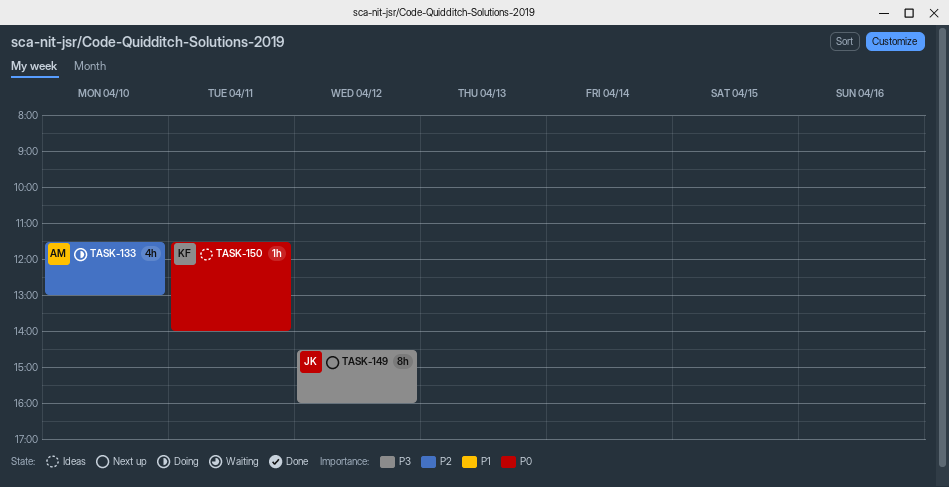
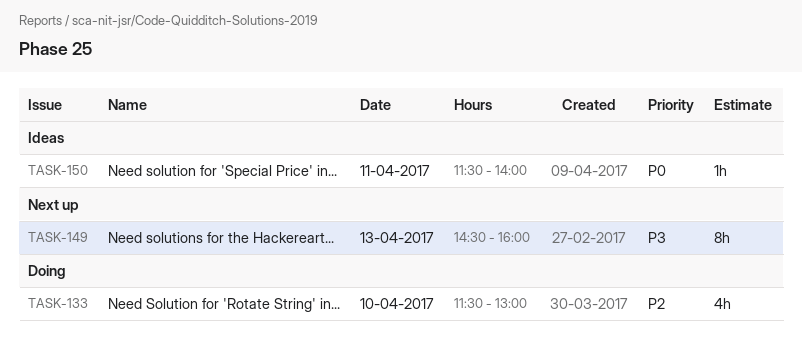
TASK-149, day: Apr 12 -> Apr 13

